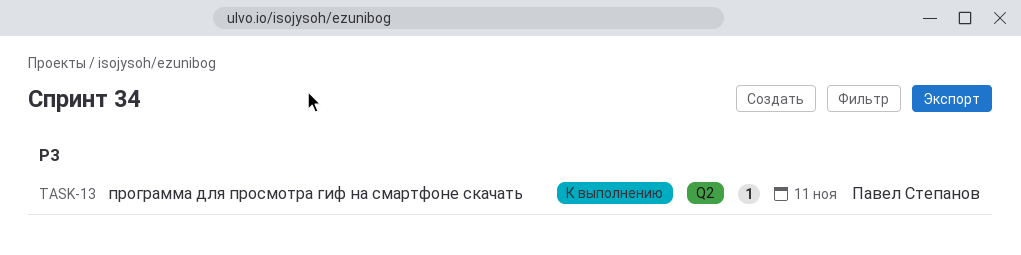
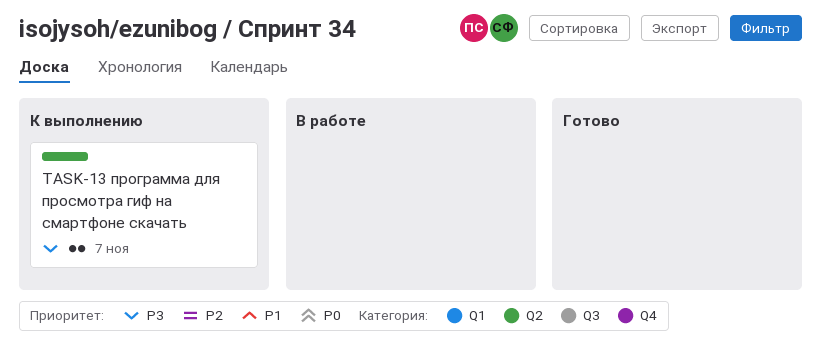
TASK-13, estimate: 1 -> 2
TASK-13, due: Nov 11 -> Nov 7

